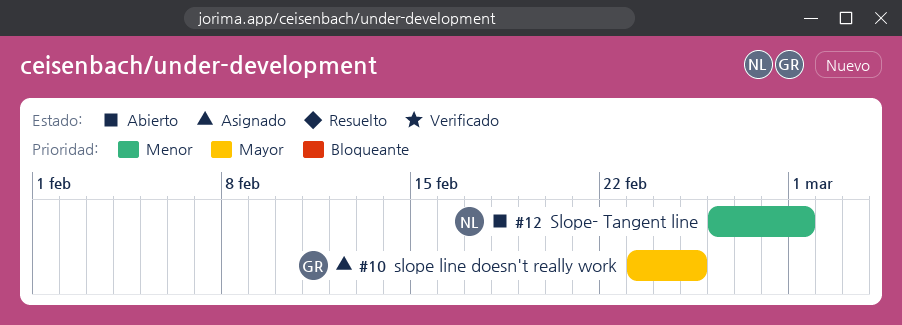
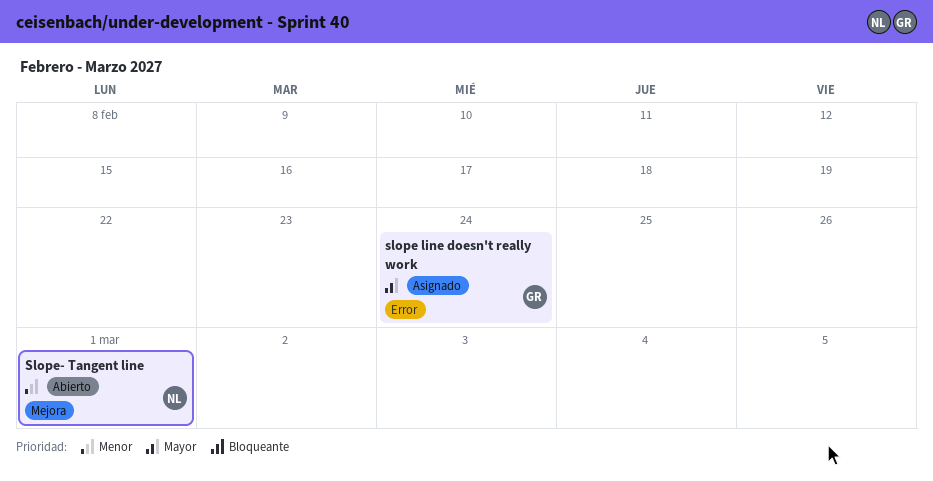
slope line doesn't really work, due: Feb 25 -> Feb 24

